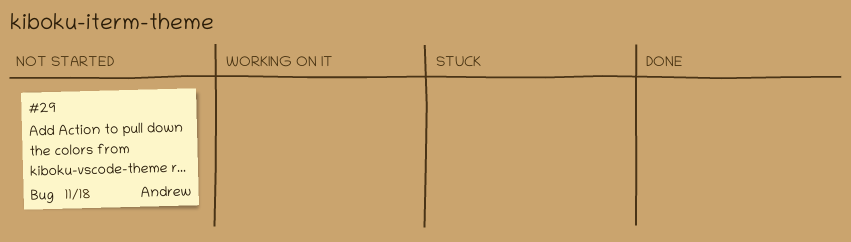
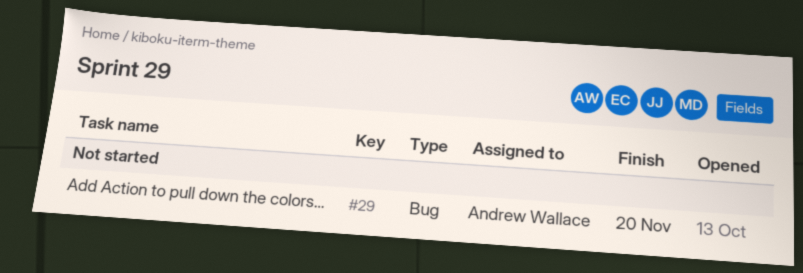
#29, due: Nov 18 -> Nov 20

